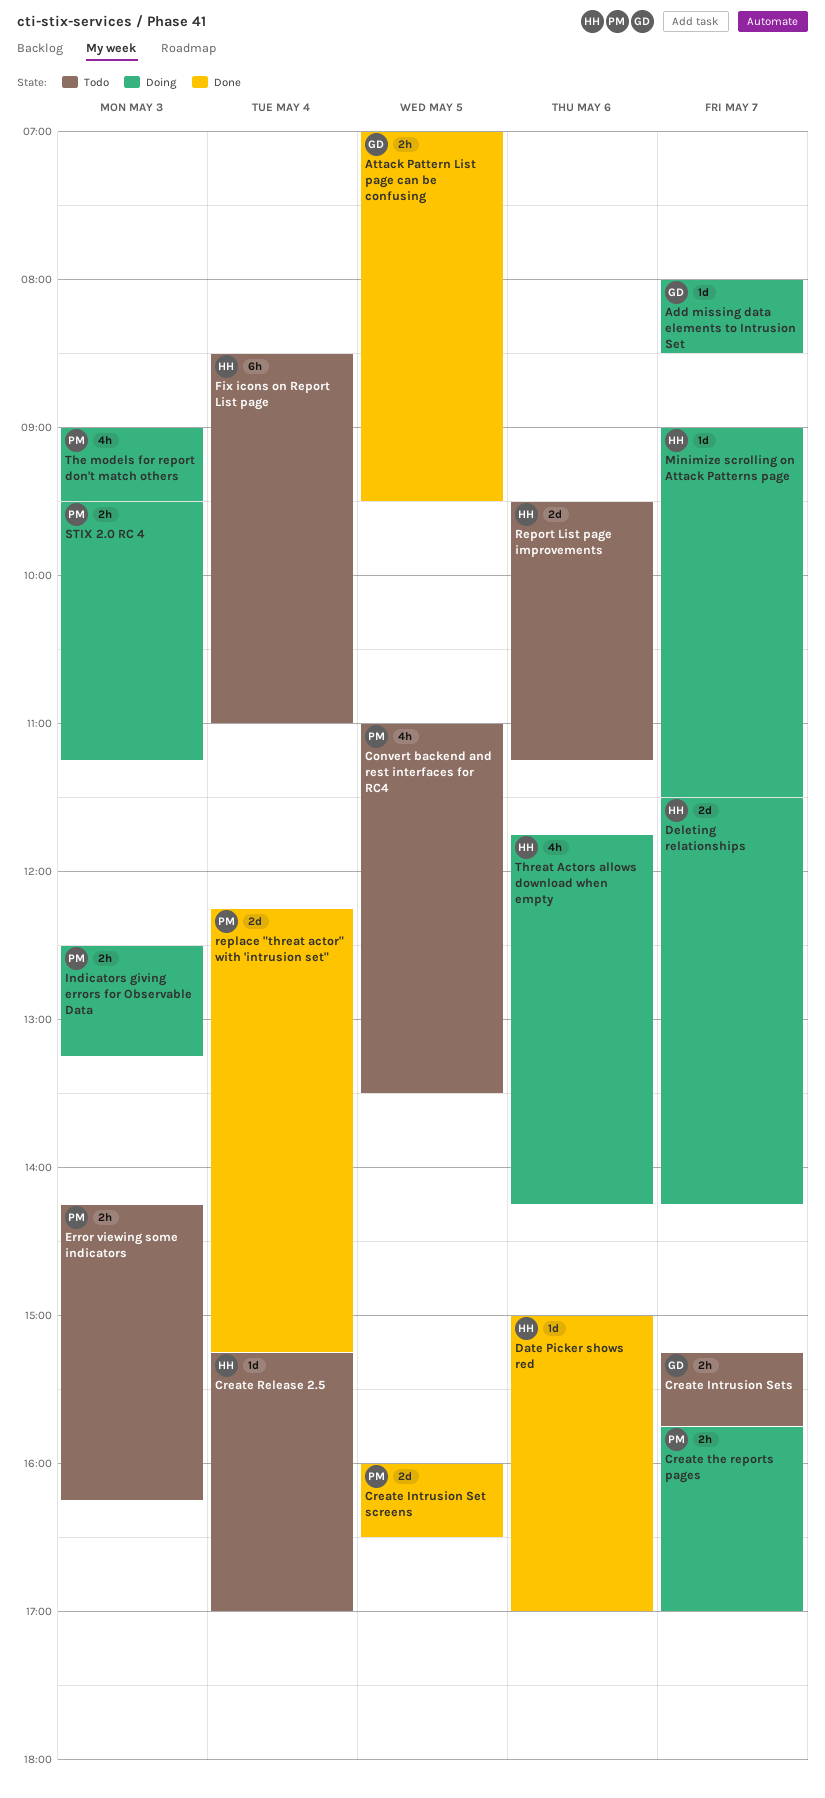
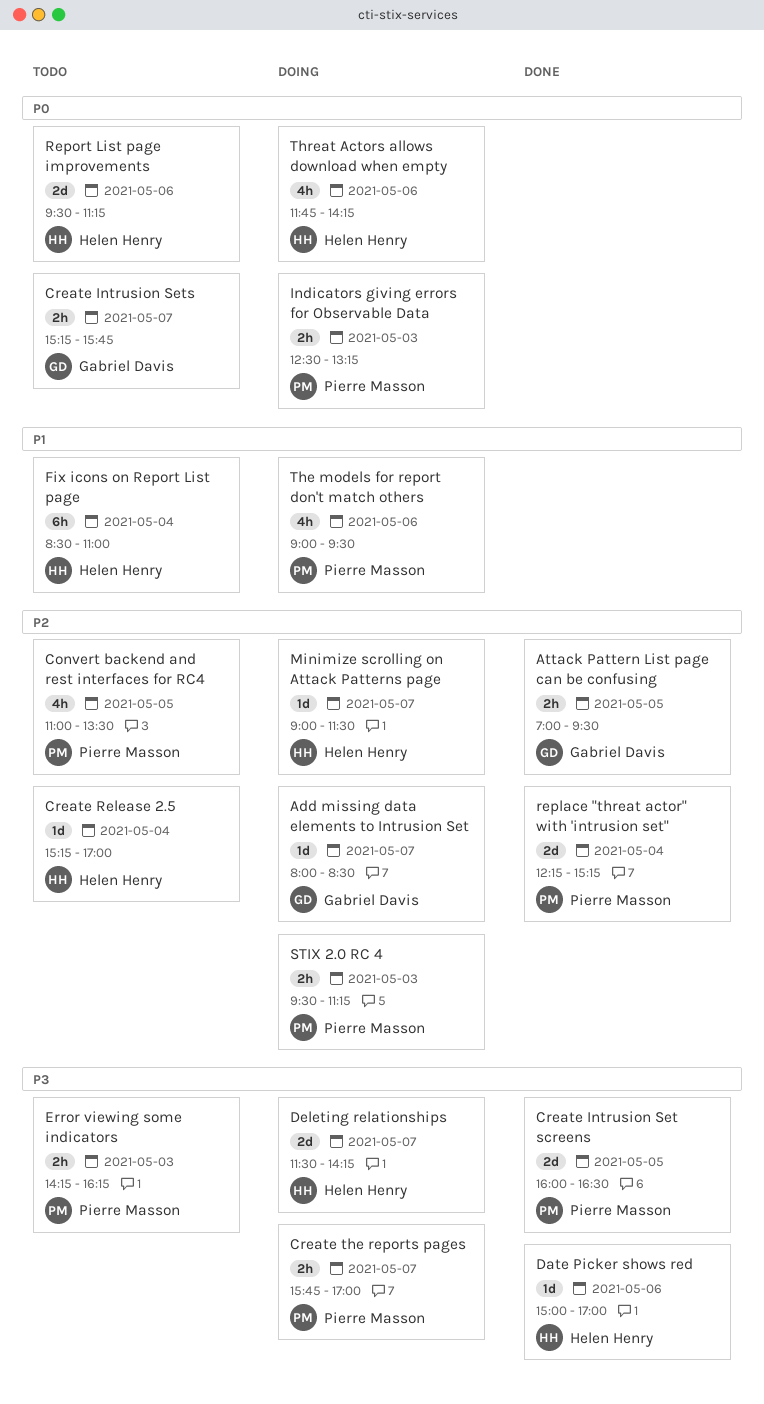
The models for report don't match others, day: May 3 -> May 6

